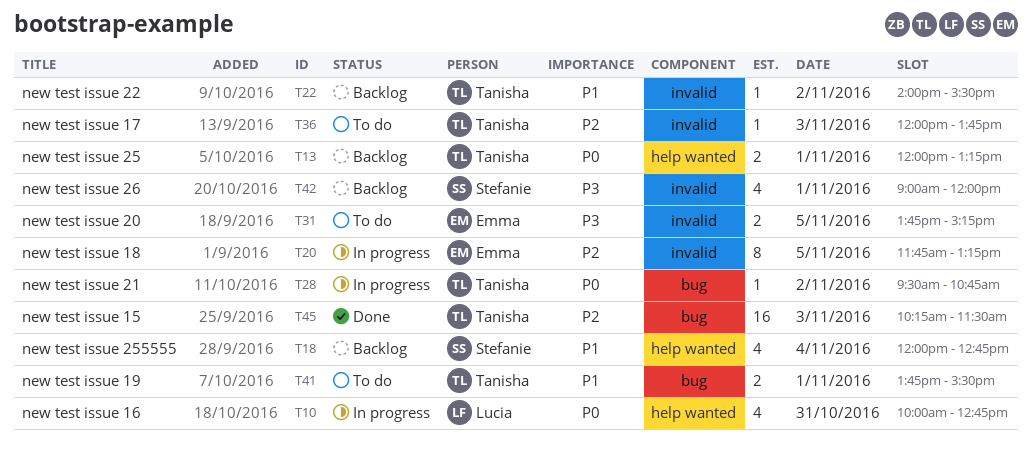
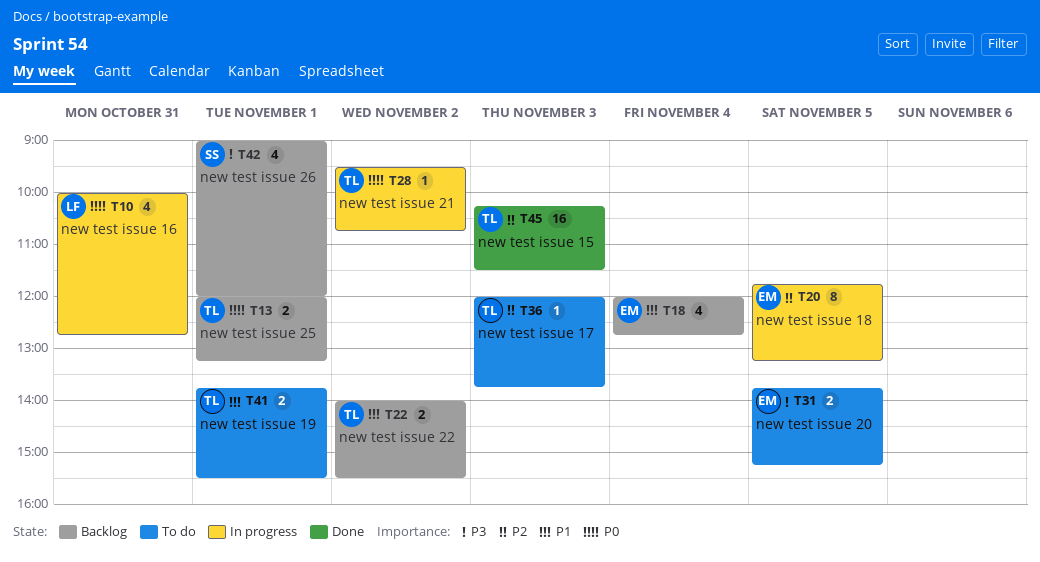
T18, owner: Stefanie -> Emma
T22, estimate: 1 -> 2

